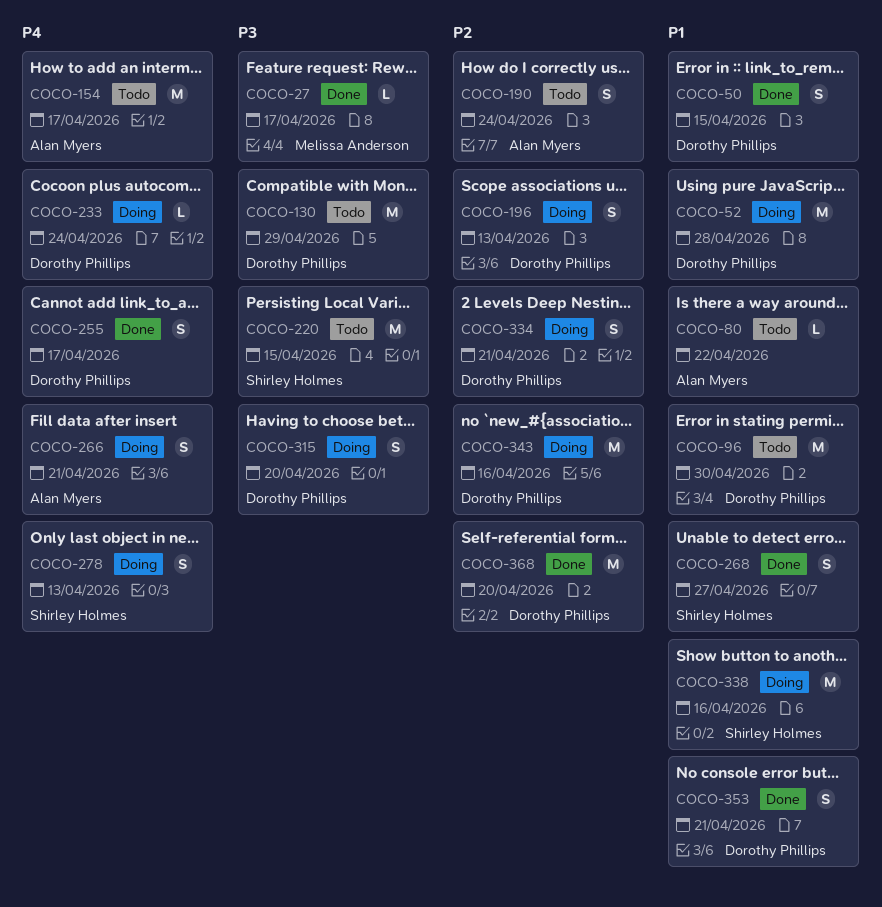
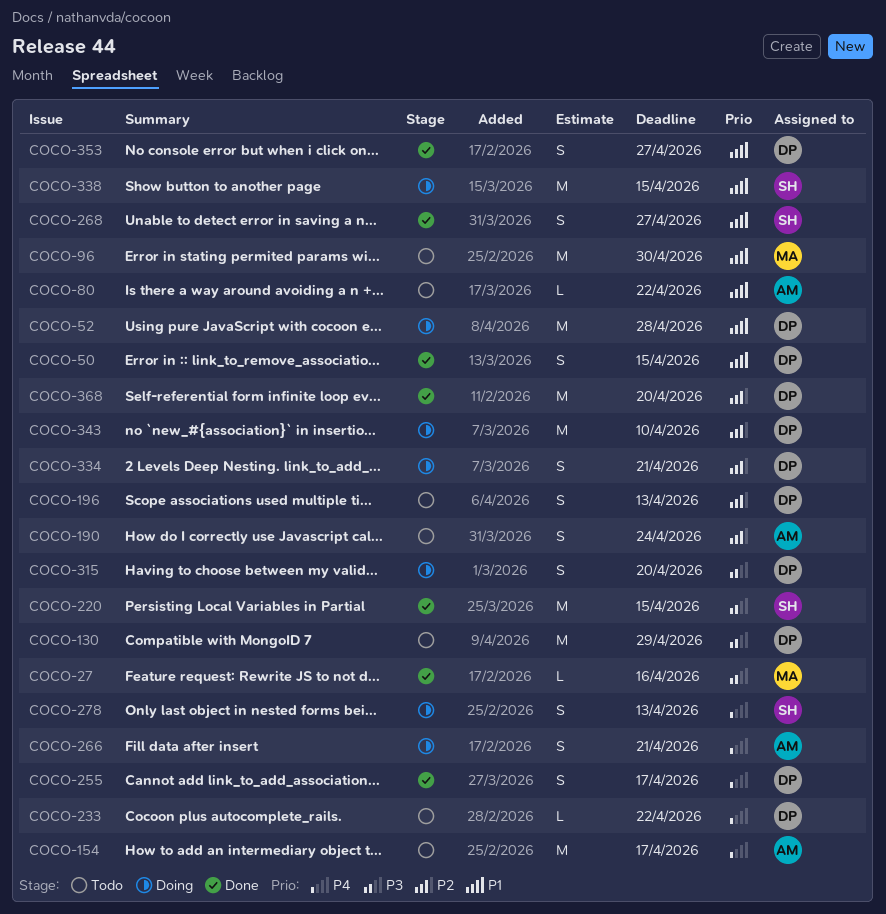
COCO-27, due: Apr 17 -> Apr 16
COCO-96, owner: Dorothy Phillips -> Melissa Anderson
COCO-196, status: Doing -> Todo
COCO-220, status: Todo -> Done
COCO-233, status: Doing -> Todo
COCO-233, due: Apr 24 -> Apr 22
COCO-338, due: Apr 16 -> Apr 15
COCO-343, due: Apr 16 -> Apr 10
COCO-353, due: Apr 21 -> Apr 27

